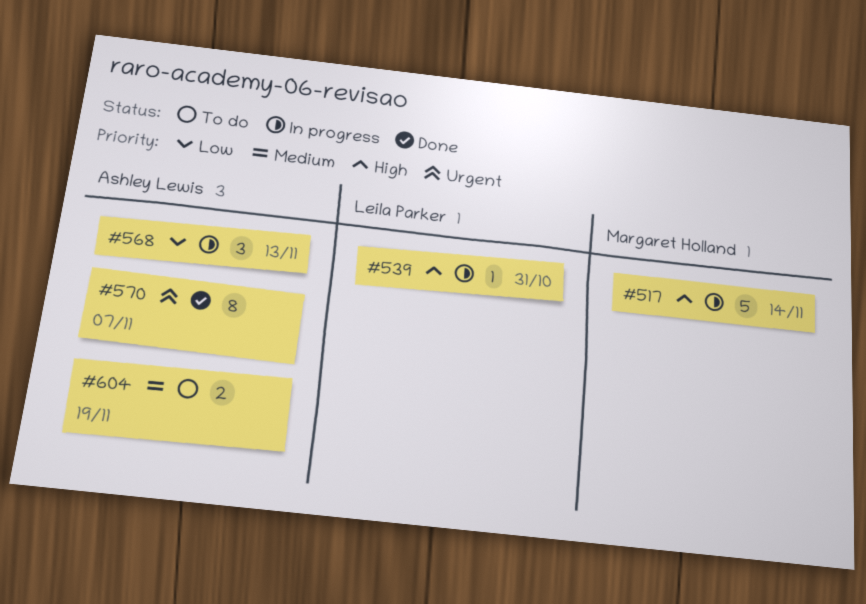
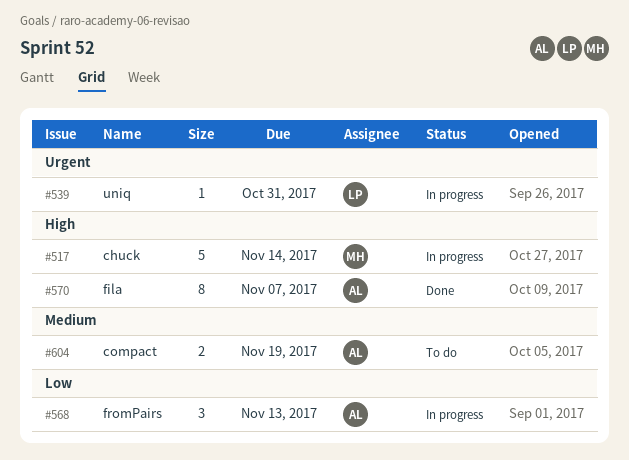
#539, priority: High -> Urgent
#570, priority: Urgent -> High

